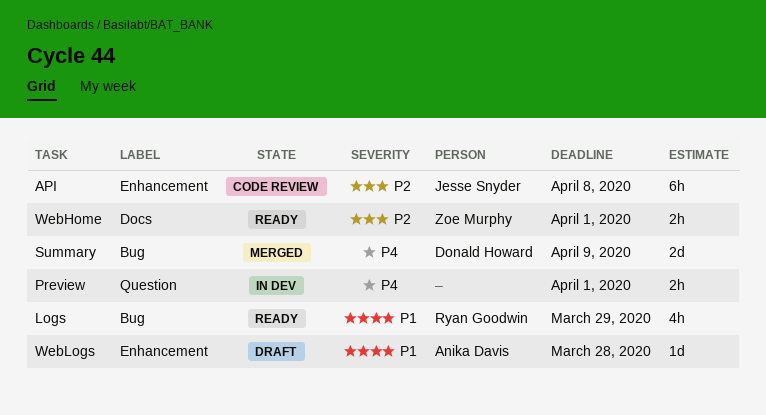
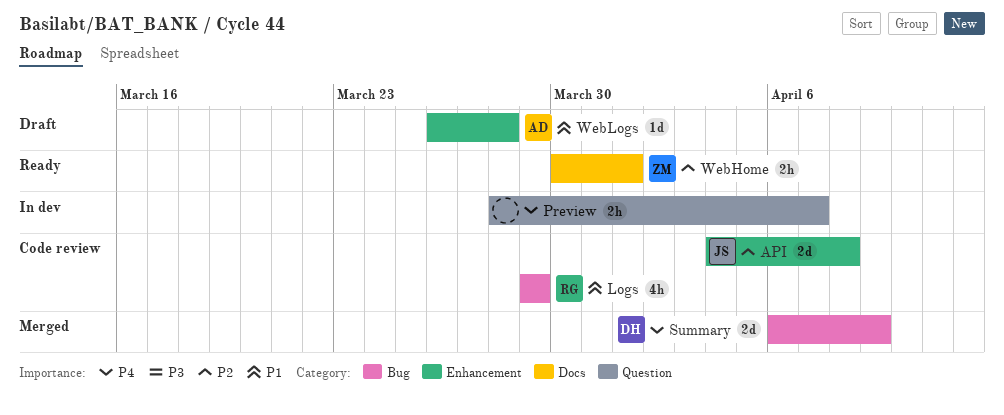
API, estimate: 6h -> 2d
Logs, status: Ready -> Code review
Preview, due: Apr 1 -> Apr 7

